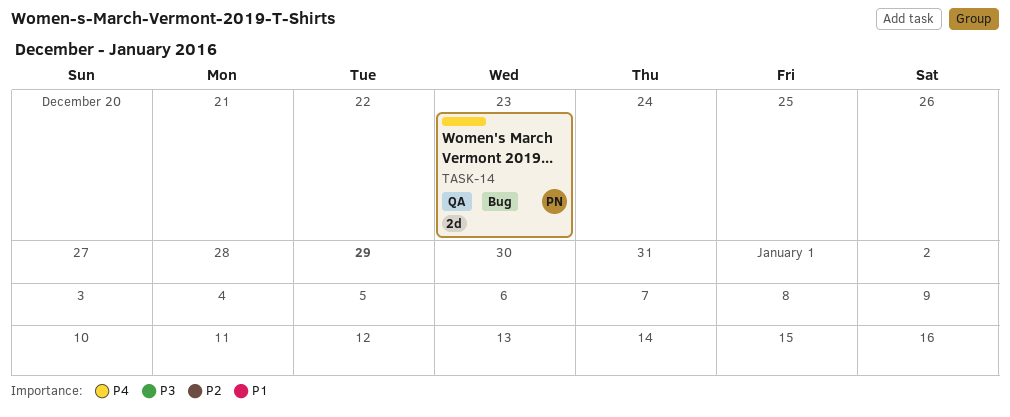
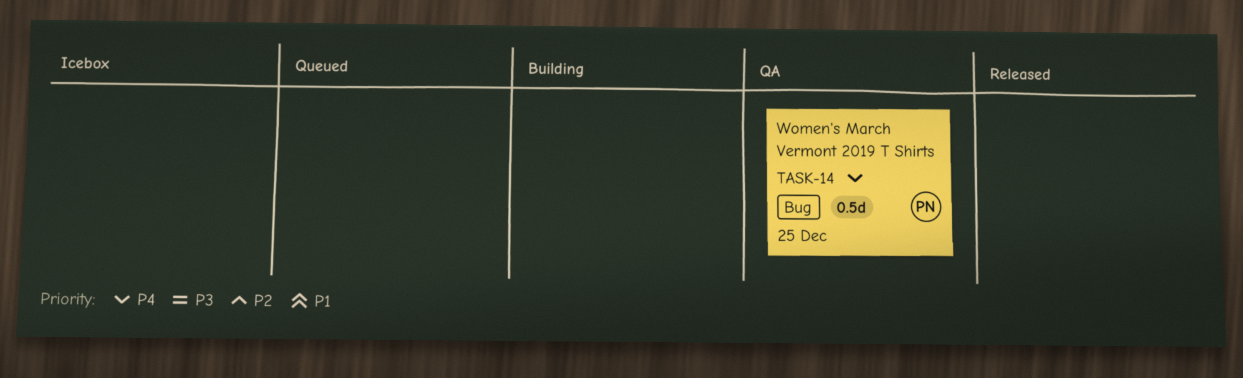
TASK-14, estimate: 2d -> 0.5d
TASK-14, due: Dec 23 -> Dec 25

